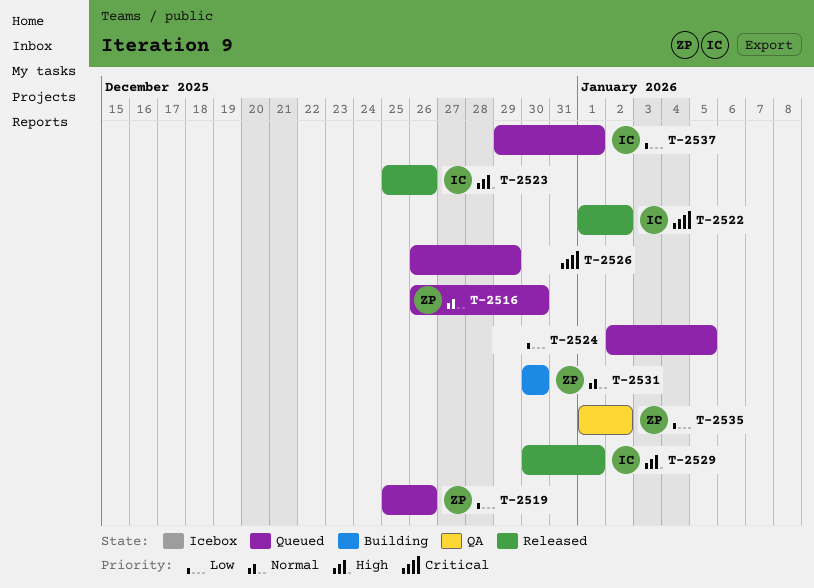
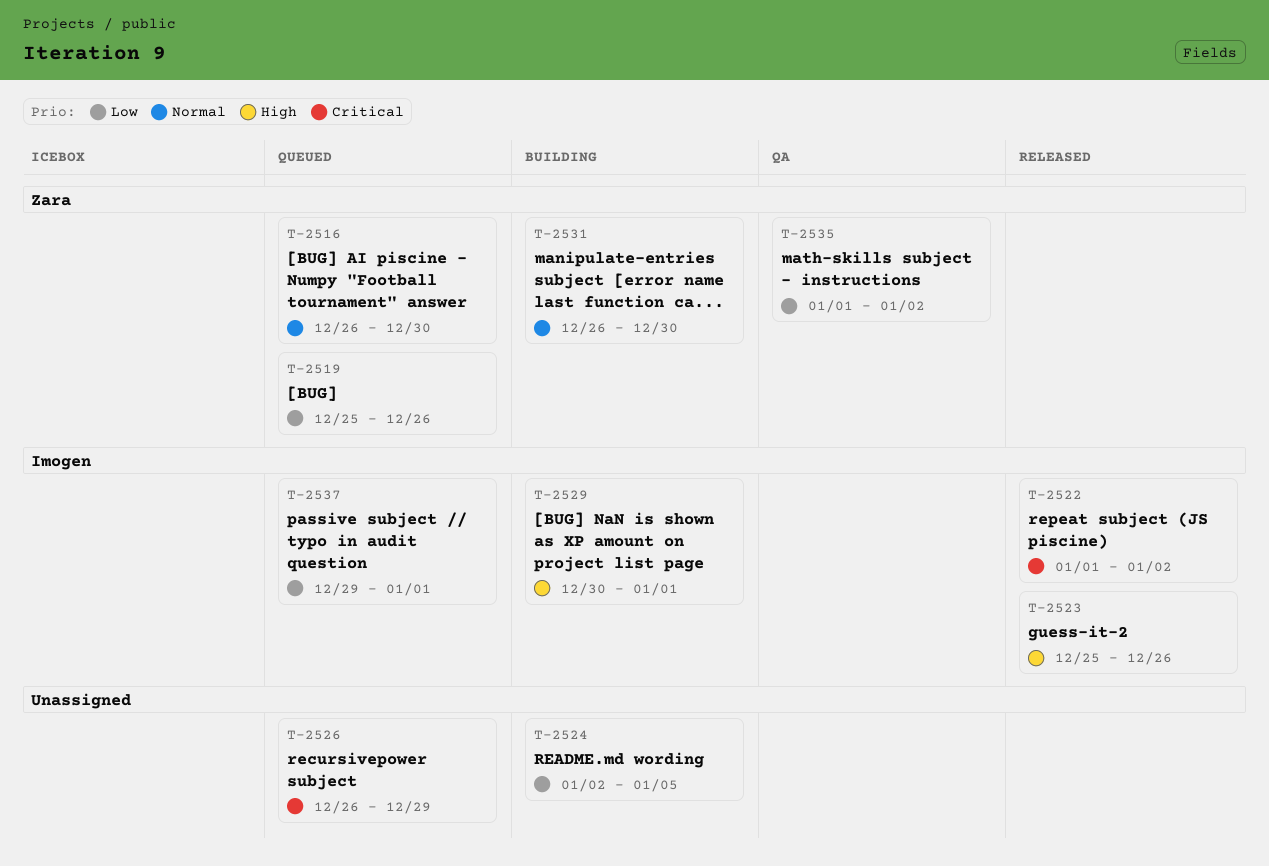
T-2524, status: Queued -> Building
T-2529, status: Released -> Building
T-2531, start: Dec 30 -> Dec 26

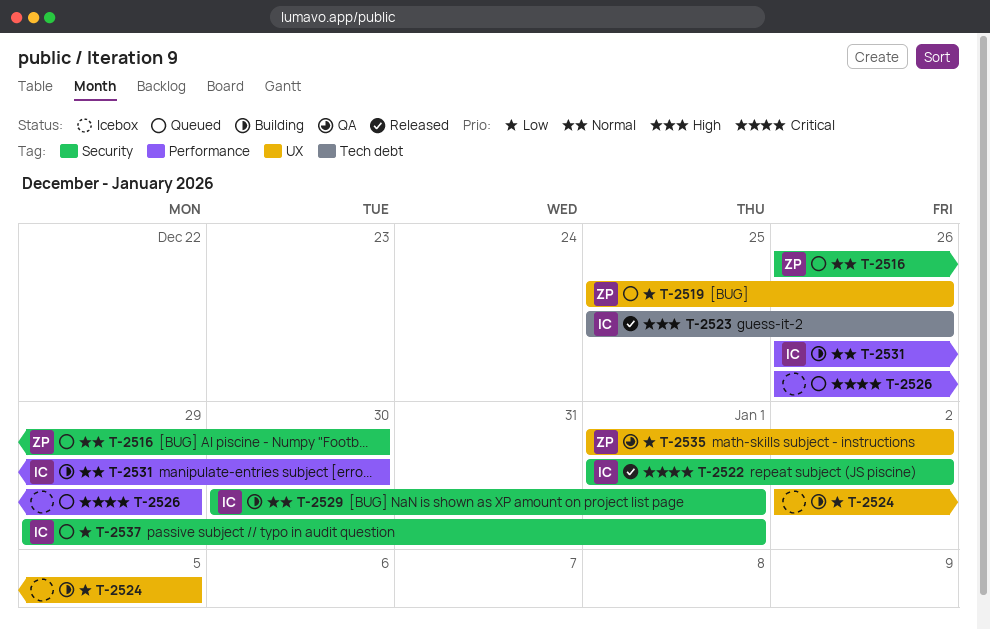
T-2529, priority: High -> Normal
T-2531, owner: Zara -> Imogen

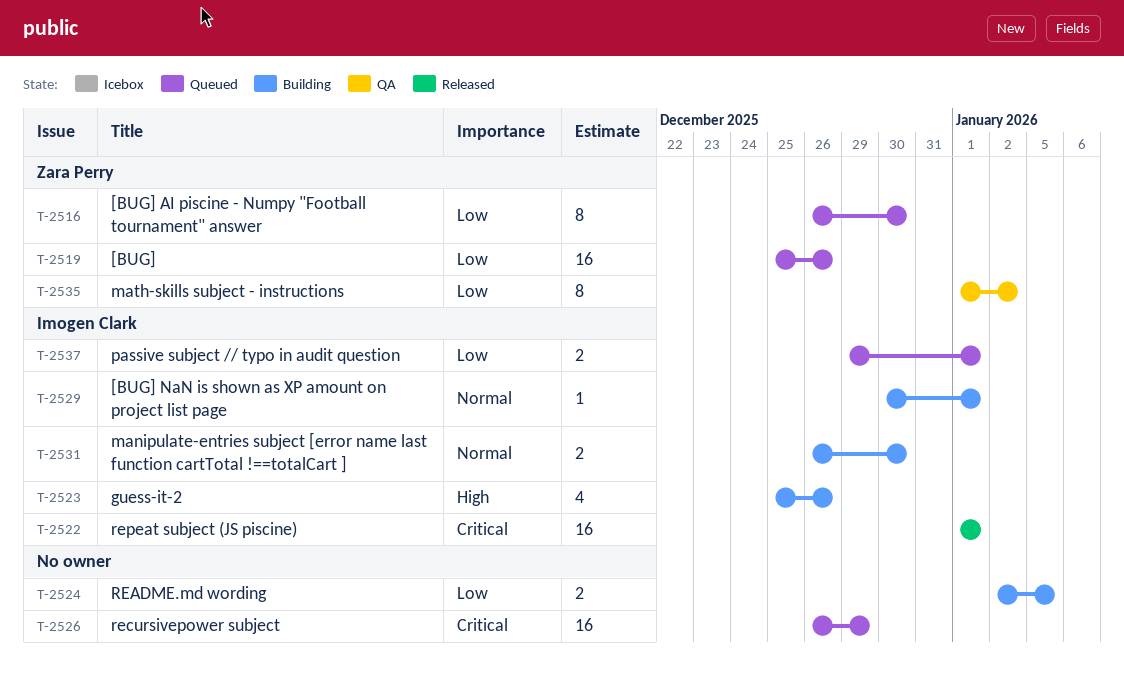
T-2516, priority: Normal -> Low
T-2522, due: Jan 2 -> Jan 1
T-2523, status: Released -> Building

